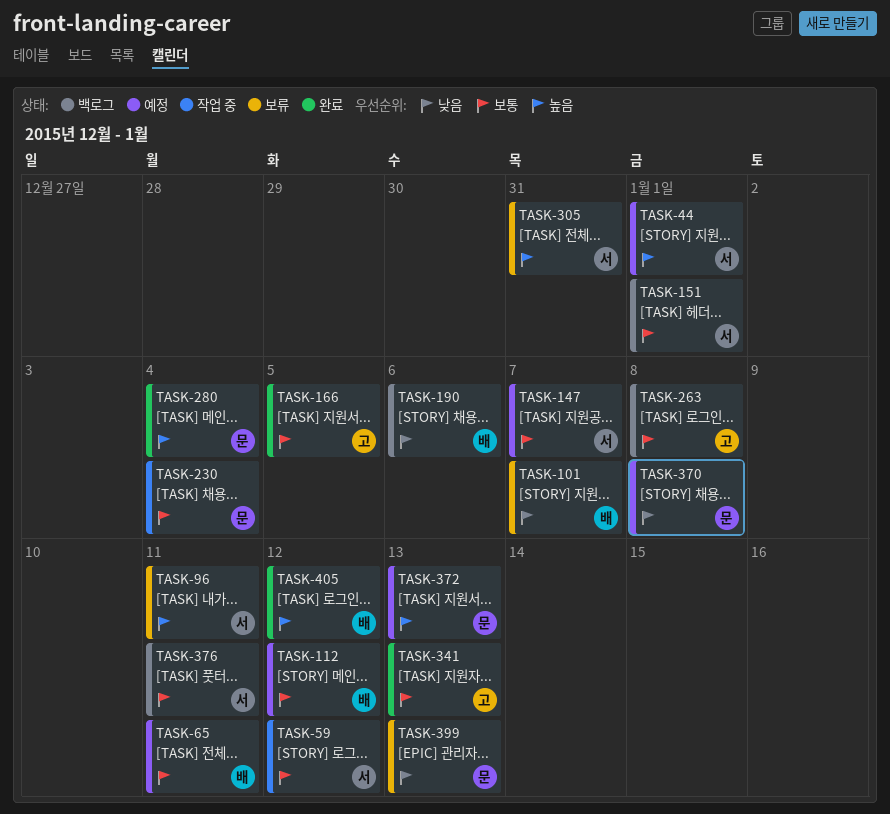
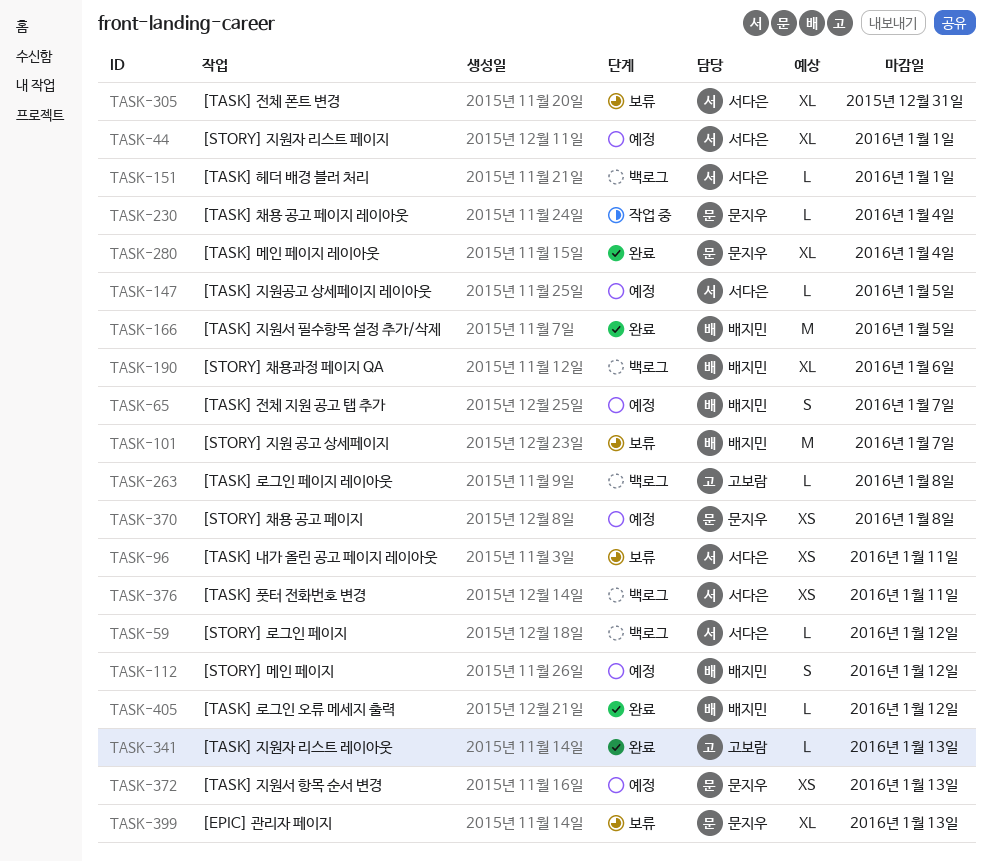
TASK-59, status: 작업 중 -> 백로그
TASK-65, due: Jan 11 -> Jan 7
TASK-147, due: Jan 7 -> Jan 5
TASK-166, owner: 고보람 -> 배지민

